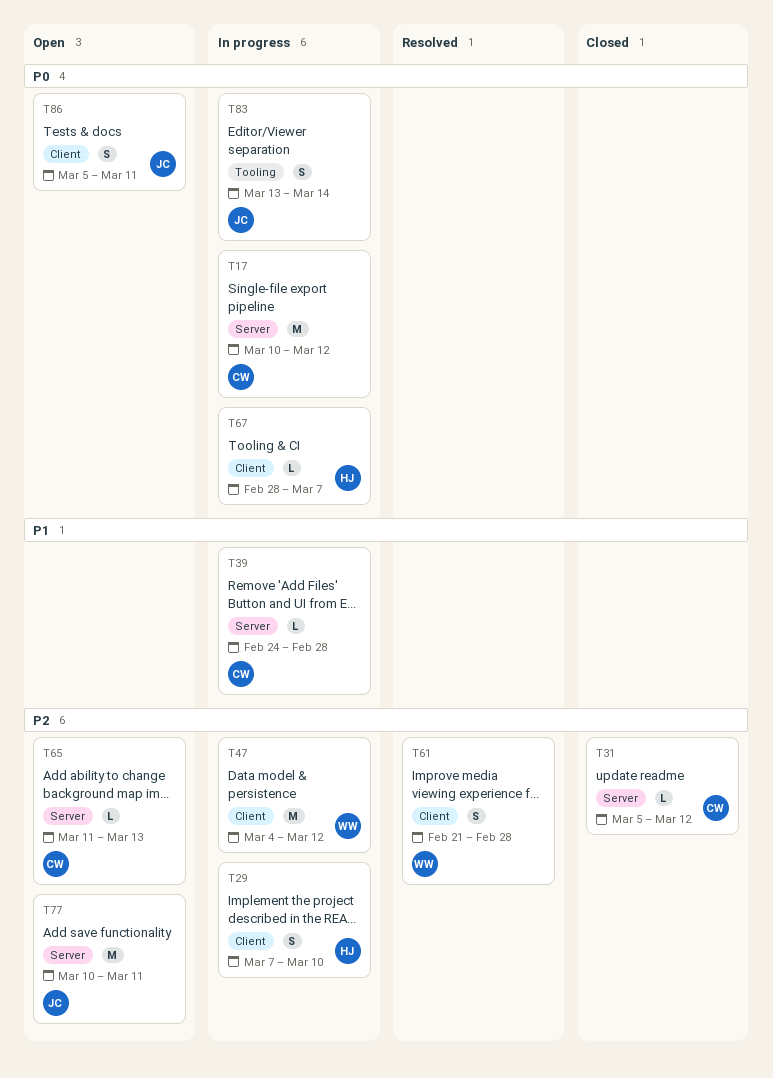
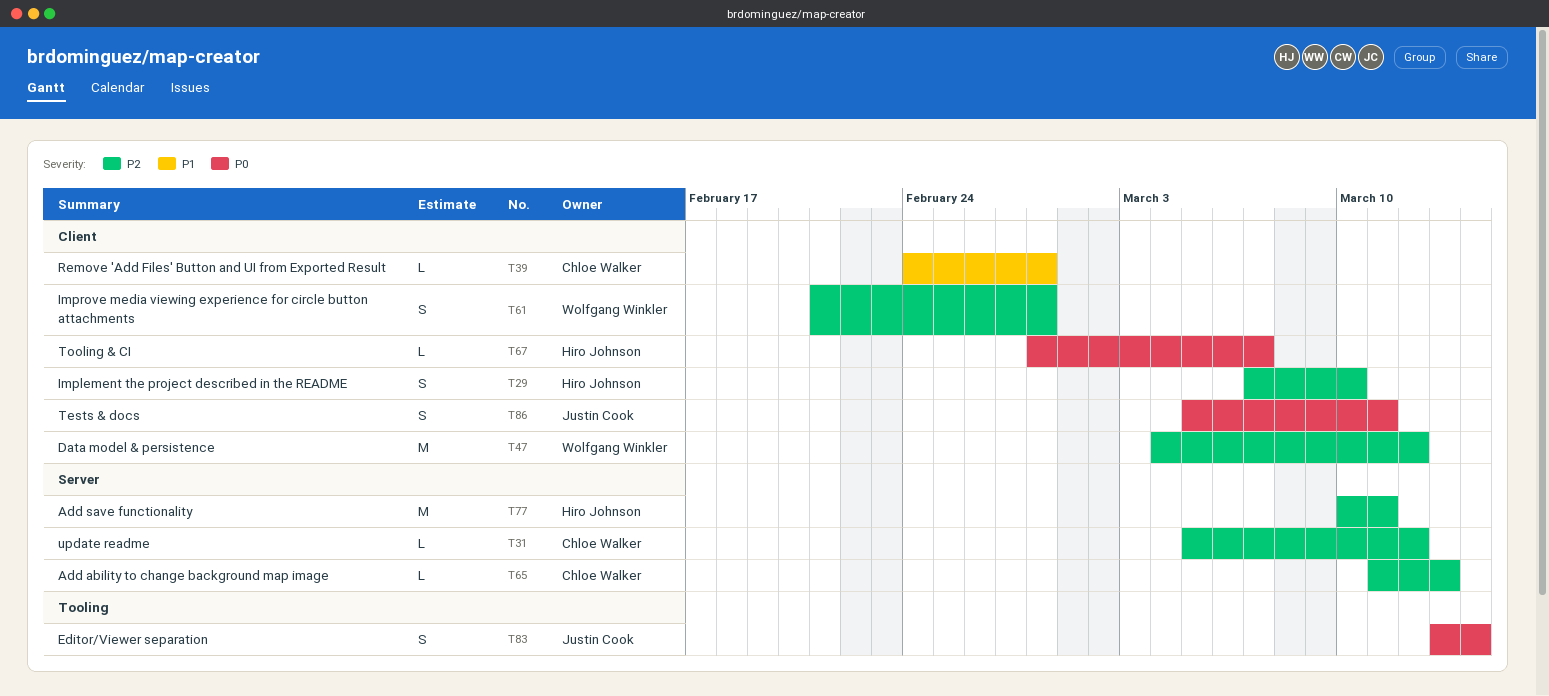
T17: present -> none
T39, label: Server -> Client
T77, owner: Justin Cook -> Hiro Johnson

